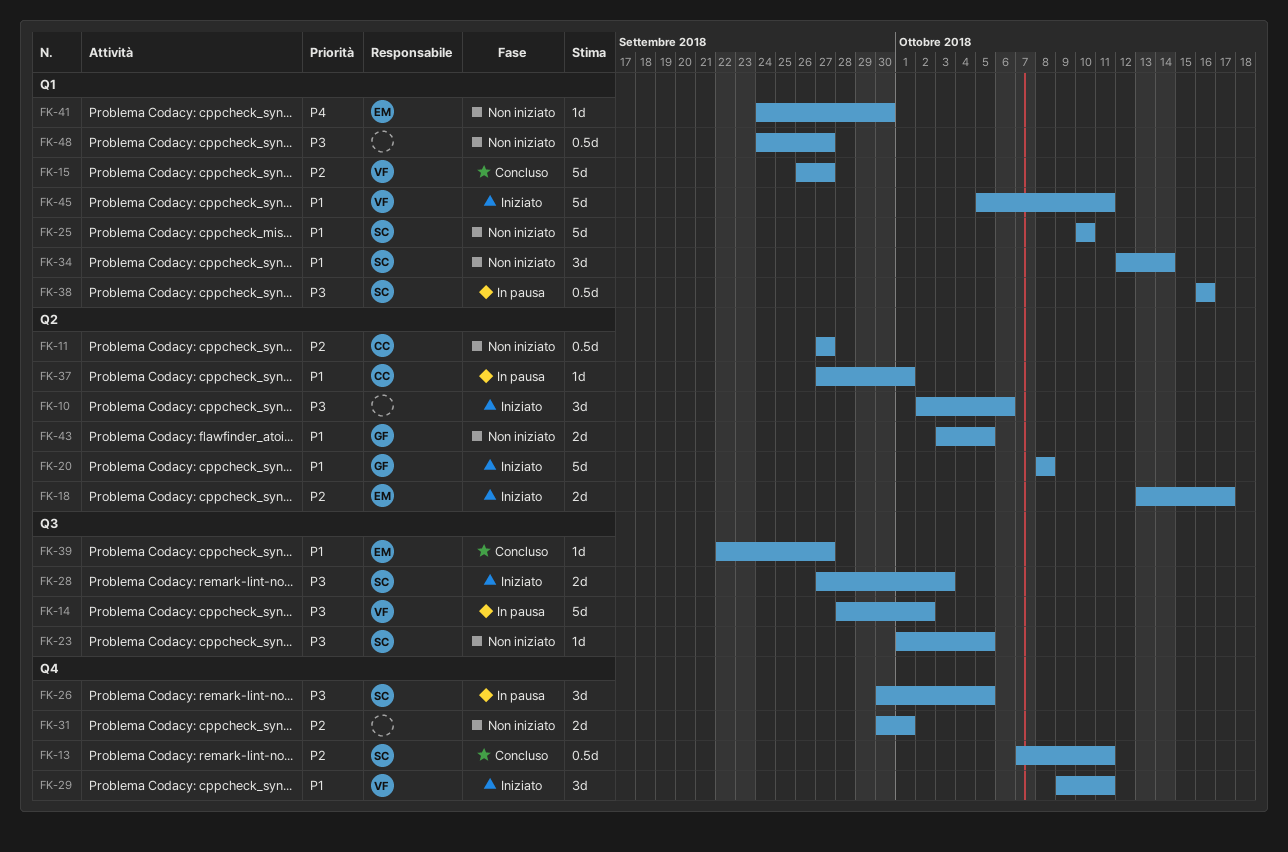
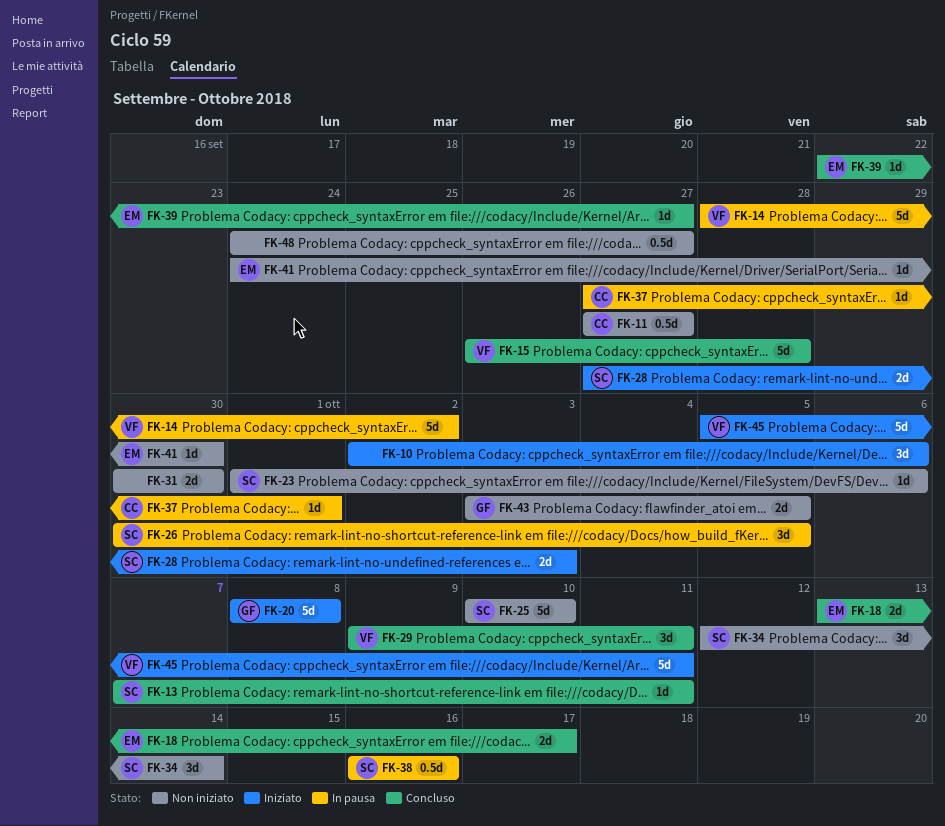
FK-13, estimate: 0.5d -> 1d
FK-15, due: Sep 27 -> Sep 28
FK-18, status: Iniziato -> Concluso
FK-23, due: Oct 5 -> Oct 6
FK-29, status: Iniziato -> Concluso
FK-31, due: Oct 1 -> Sep 30

